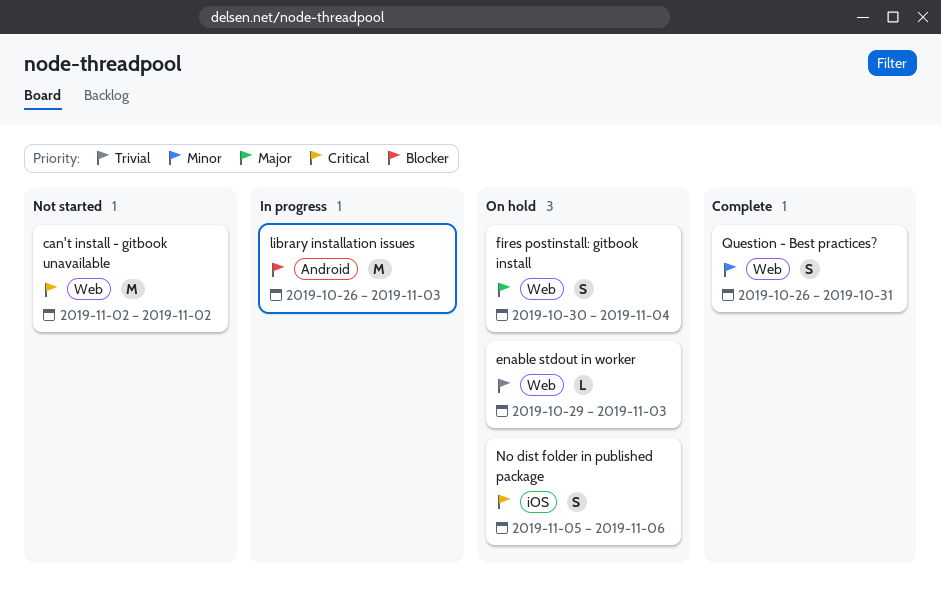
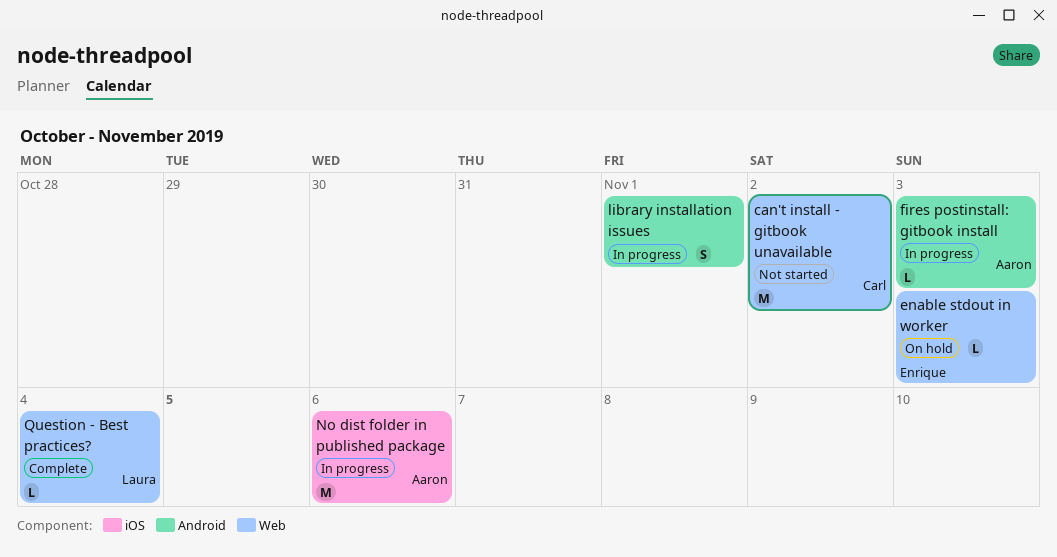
fires postinstall: gitbook install, status: On hold -> In progress
fires postinstall: gitbook install, label: Web -> Android
fires postinstall: gitbook install, estimate: S -> L
fires postinstall: gitbook install, due: Nov 4 -> Nov 3
library installation issues, estimate: M -> S
library installation issues, due: Nov 3 -> Nov 1
No dist folder in published package, status: On hold -> In progress
No dist folder in published package, estimate: S -> M
Question - Best practices?, estimate: S -> L
Question - Best practices?, due: Oct 31 -> Nov 4

